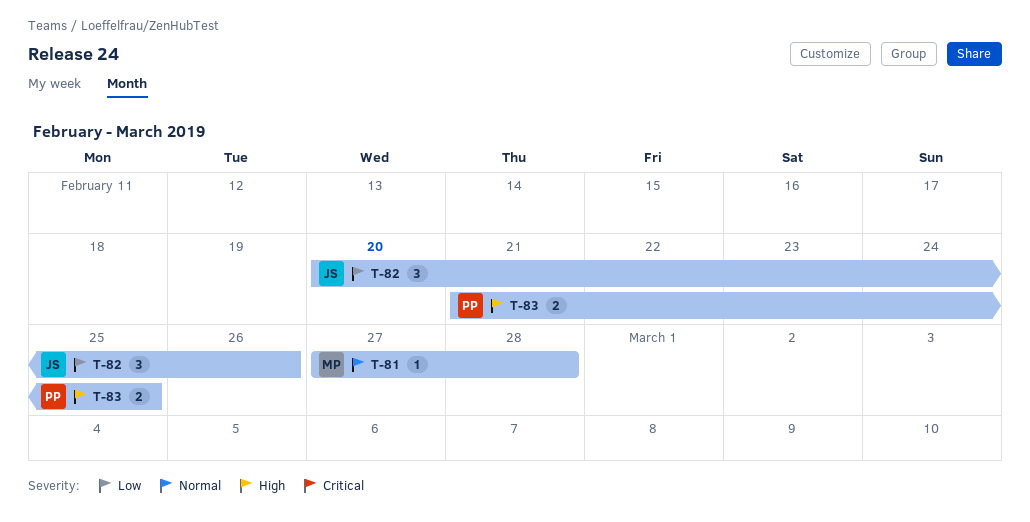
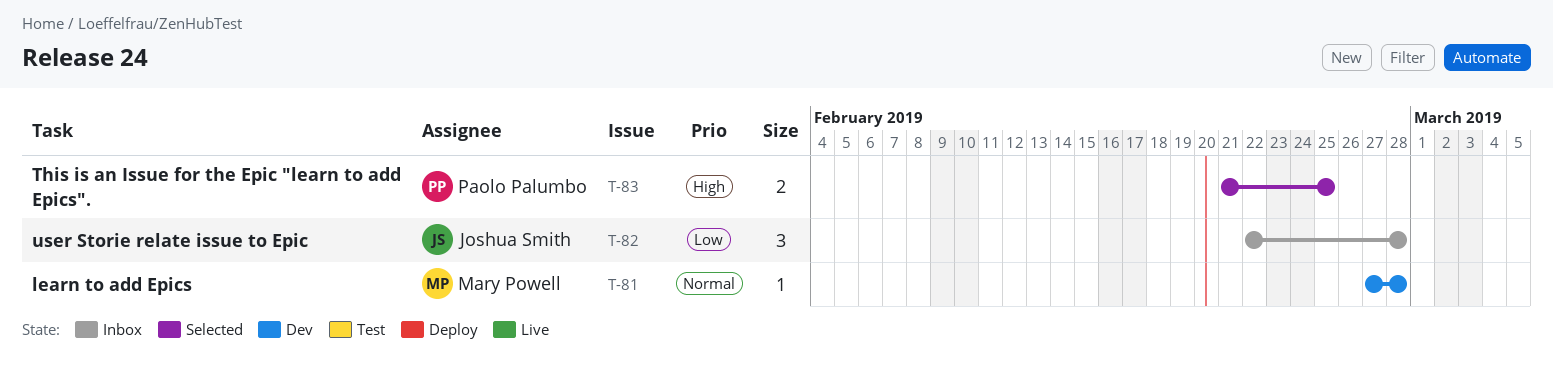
T-82, start: Feb 20 -> Feb 22
T-82, due: Feb 26 -> Feb 28

